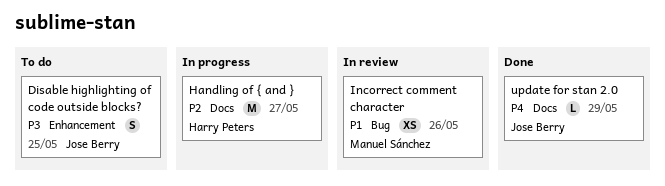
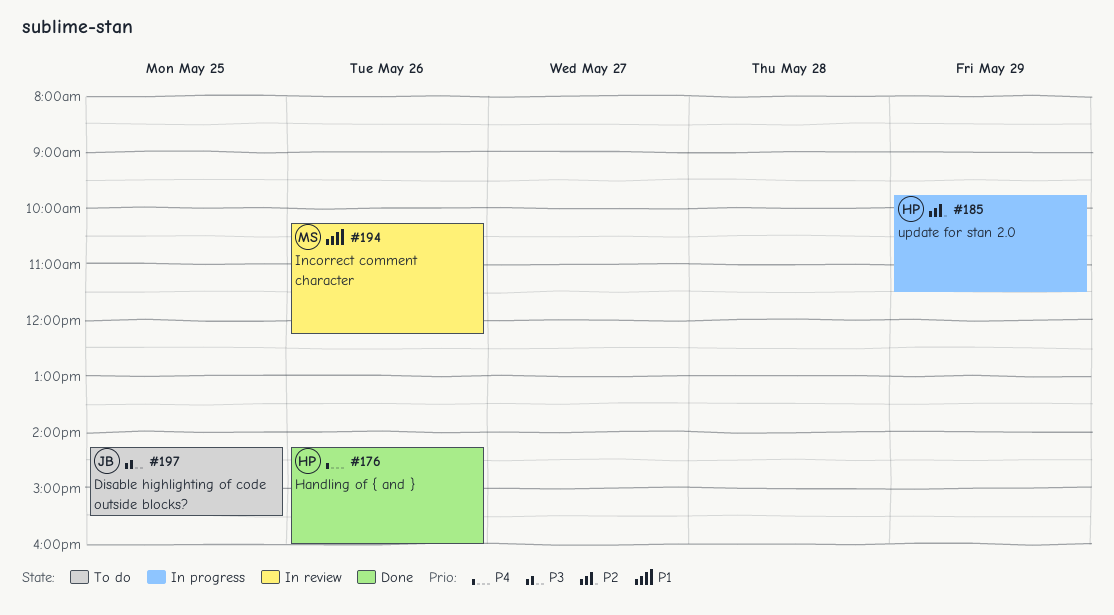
Handling of { and }, status: In progress -> Done
Handling of { and }, priority: P2 -> P4
Handling of { and }, day: May 27 -> May 26
update for stan 2.0, status: Done -> In progress
update for stan 2.0, owner: Jose Berry -> Harry Peters
update for stan 2.0, priority: P4 -> P2

